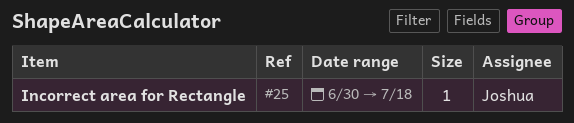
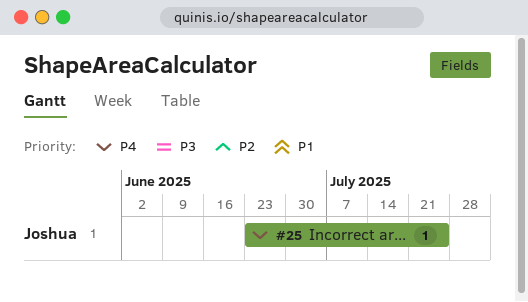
#25, start: Jun 30 -> Jun 23
#25, due: Jul 18 -> Jul 25

